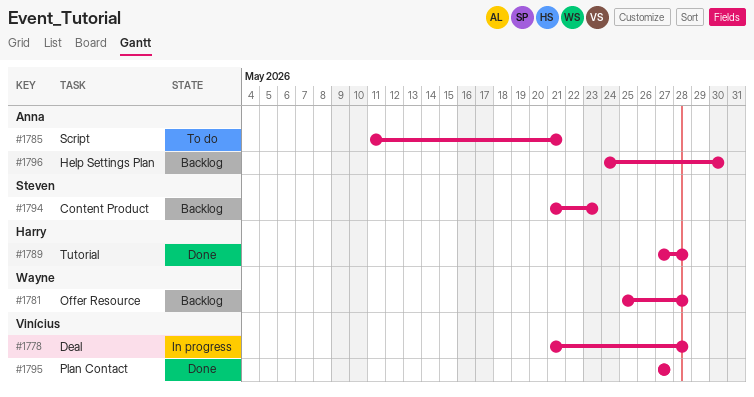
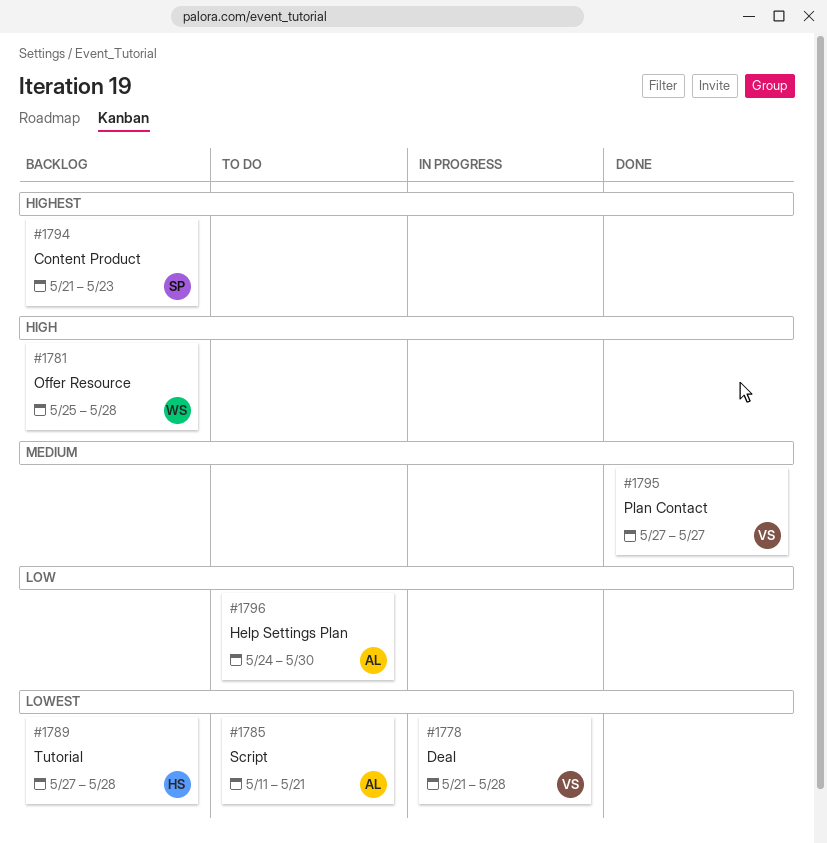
#1789, status: Done -> Backlog
#1796, status: Backlog -> To do

